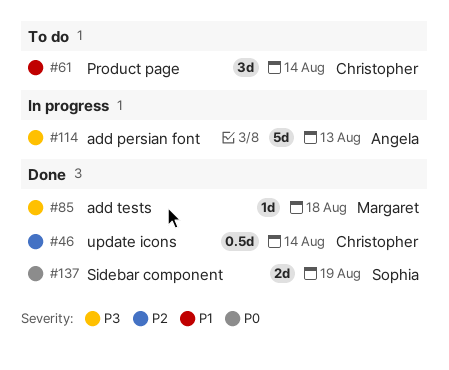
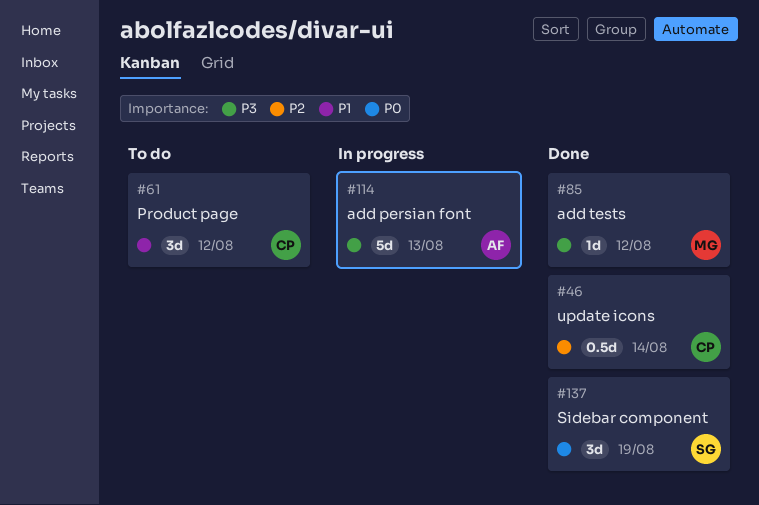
#61, due: Aug 14 -> Aug 12
#85, due: Aug 18 -> Aug 12
#137, estimate: 2d -> 3d

